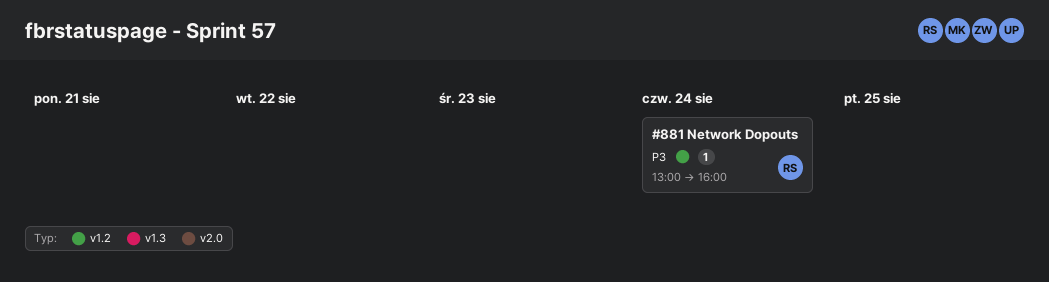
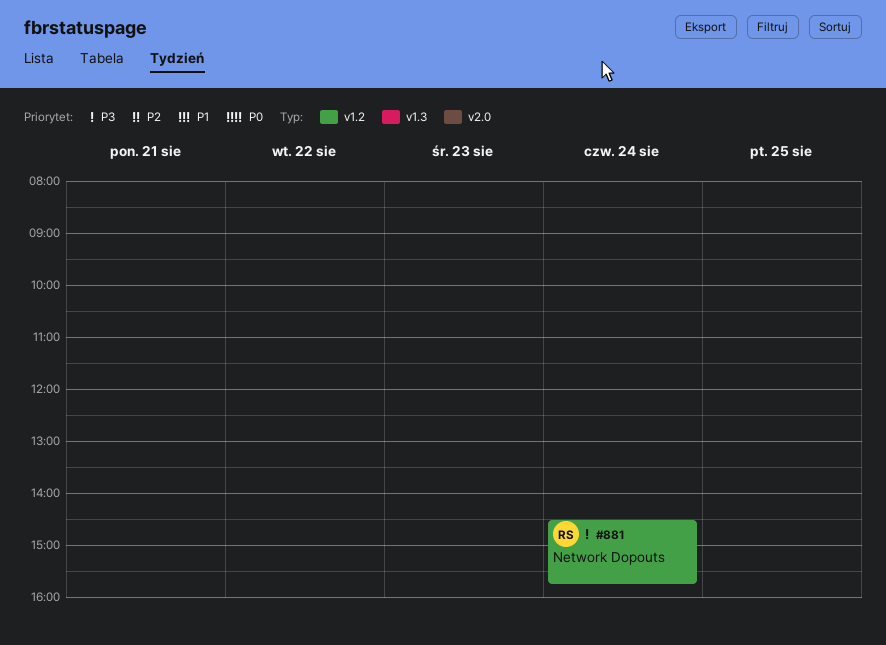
#881, begins: 13:00 -> 14:30
#881, ends: 16:00 -> 15:45

